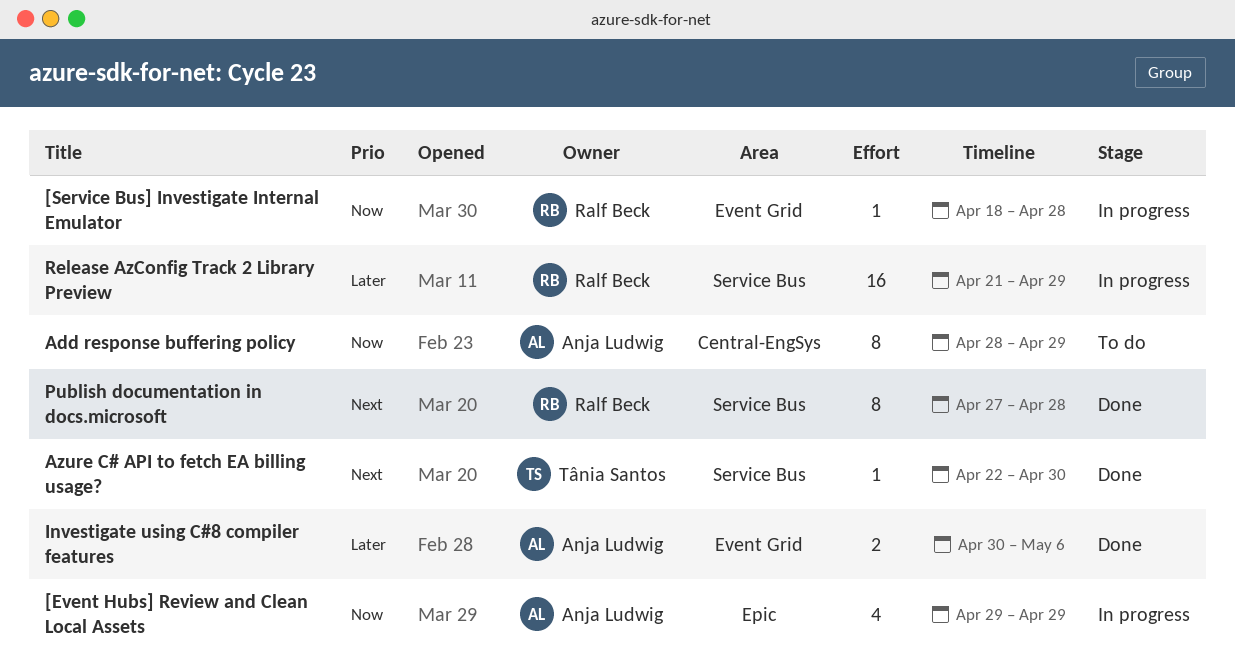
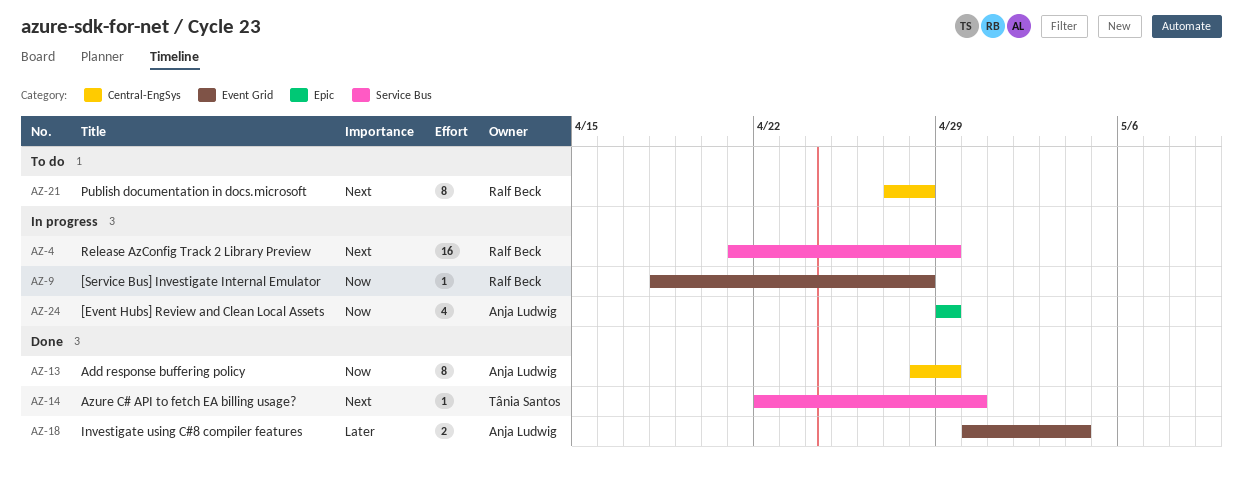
Add response buffering policy, status: To do -> Done
Investigate using C#8 compiler features, due: May 6 -> May 4
Publish documentation in docs.microsoft, status: Done -> To do
Publish documentation in docs.microsoft, label: Service Bus -> Central-EngSys
Release AzConfig Track 2 Library Preview, priority: Later -> Next

